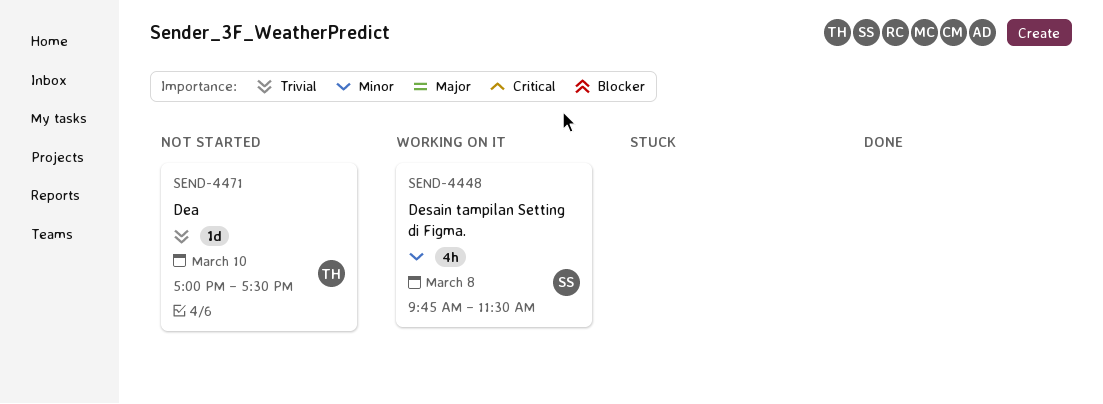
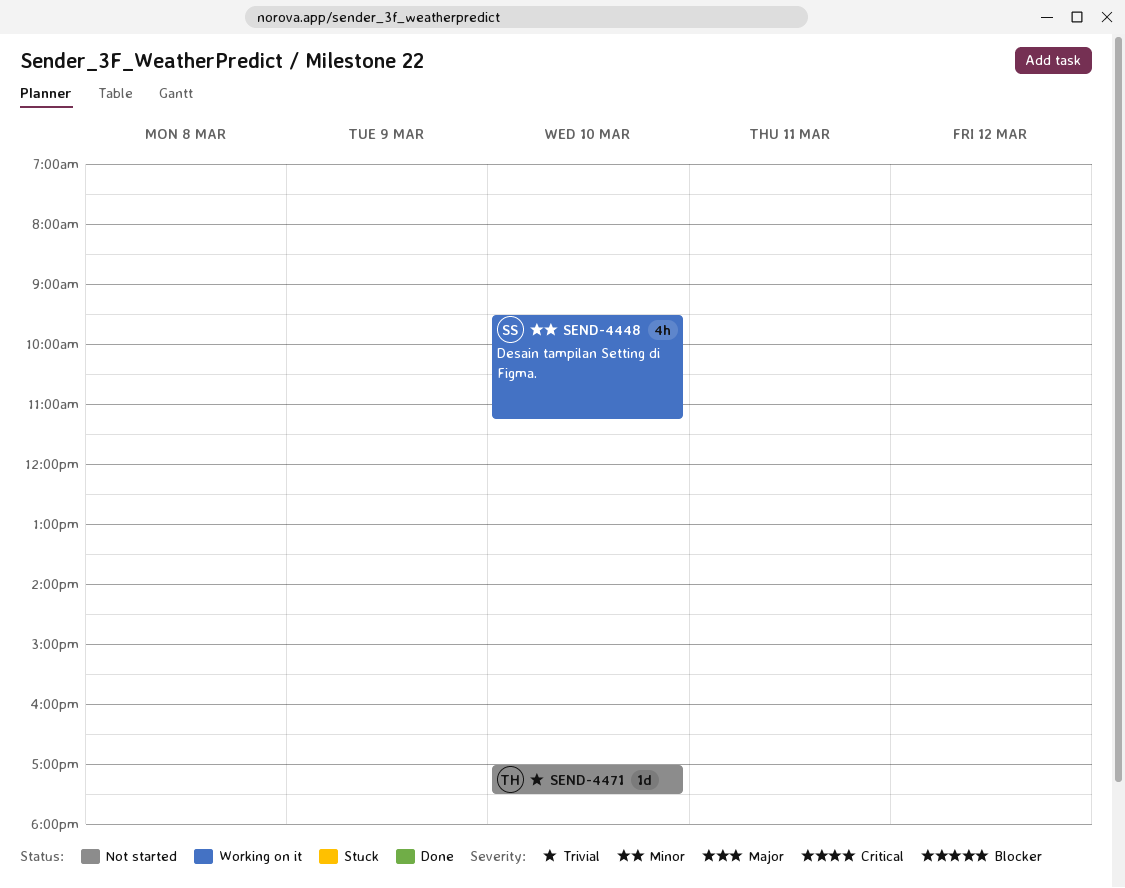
SEND-4448, day: Mar 8 -> Mar 10
SEND-4448, begins: 09:45 -> 09:30
SEND-4448, ends: 11:30 -> 11:15

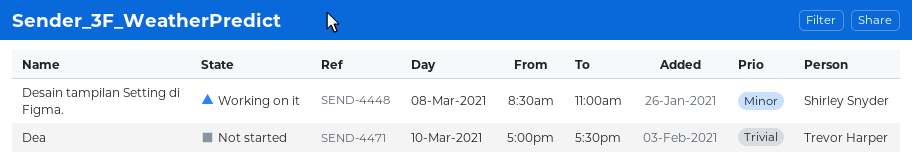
SEND-4448, day: Mar 10 -> Mar 8
SEND-4448, begins: 09:30 -> 08:30
SEND-4448, ends: 11:15 -> 11:00

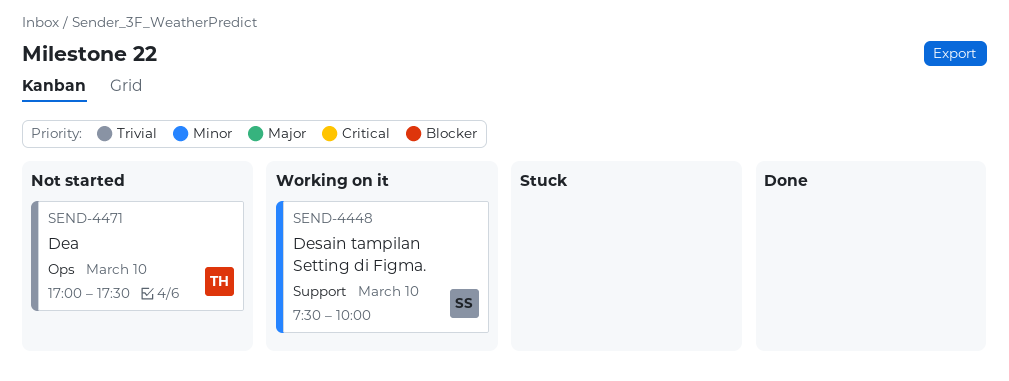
SEND-4448, day: Mar 8 -> Mar 10
SEND-4448, begins: 08:30 -> 07:30
SEND-4448, ends: 11:00 -> 10:00

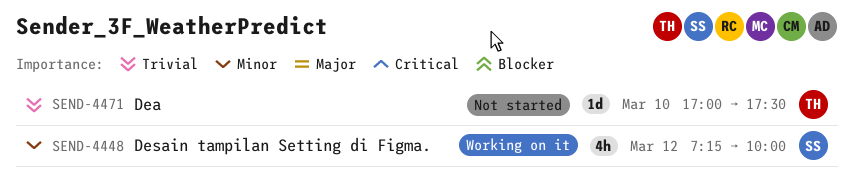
SEND-4448, day: Mar 10 -> Mar 12
SEND-4448, begins: 07:30 -> 07:15

